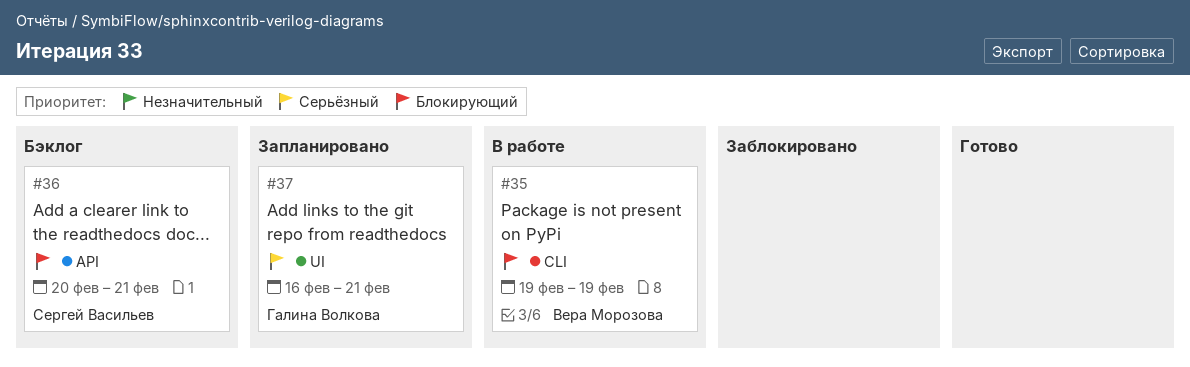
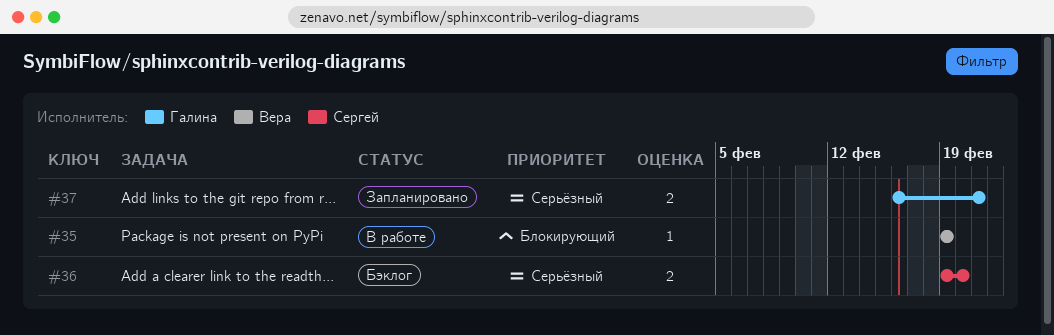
#36, priority: Блокирующий -> Серьёзный
#36, start: Feb 20 -> Feb 19
#36, due: Feb 21 -> Feb 20

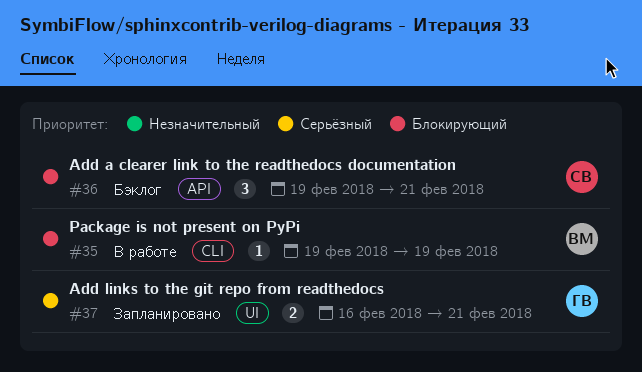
#36, priority: Серьёзный -> Блокирующий
#36, estimate: 2 -> 3
#36, due: Feb 20 -> Feb 21

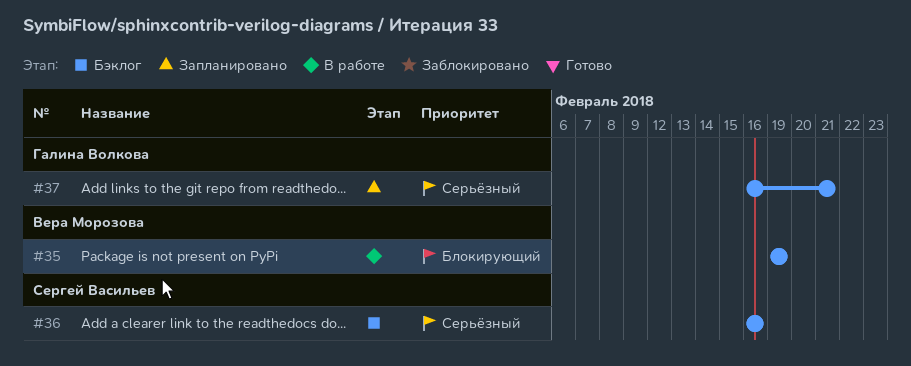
#36, priority: Блокирующий -> Серьёзный
#36, start: Feb 19 -> Feb 16
#36, due: Feb 21 -> Feb 16

